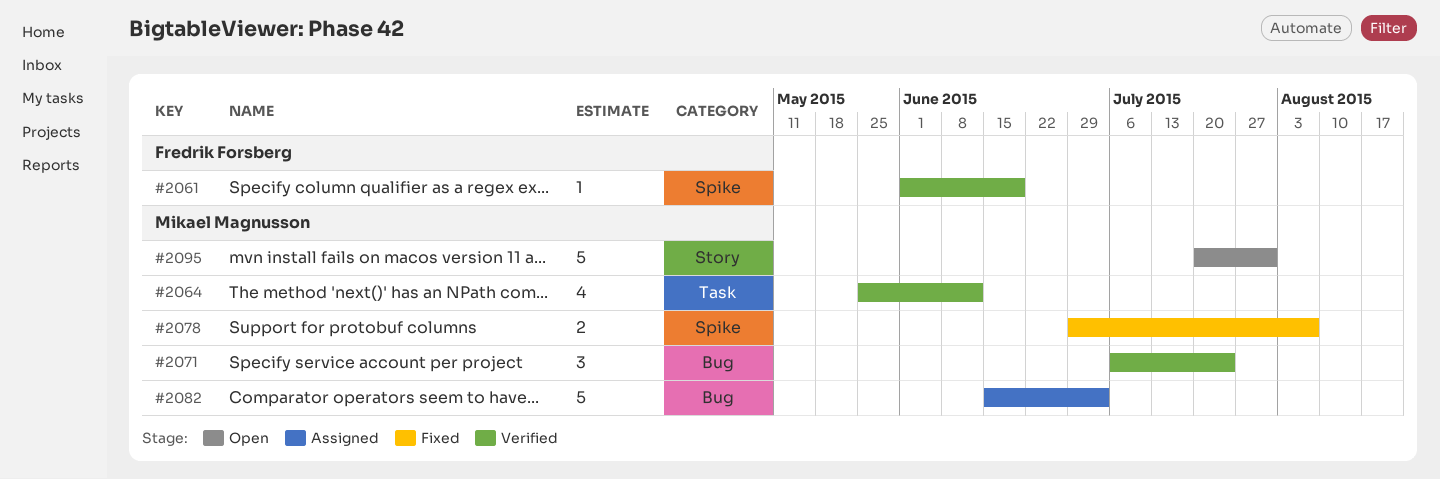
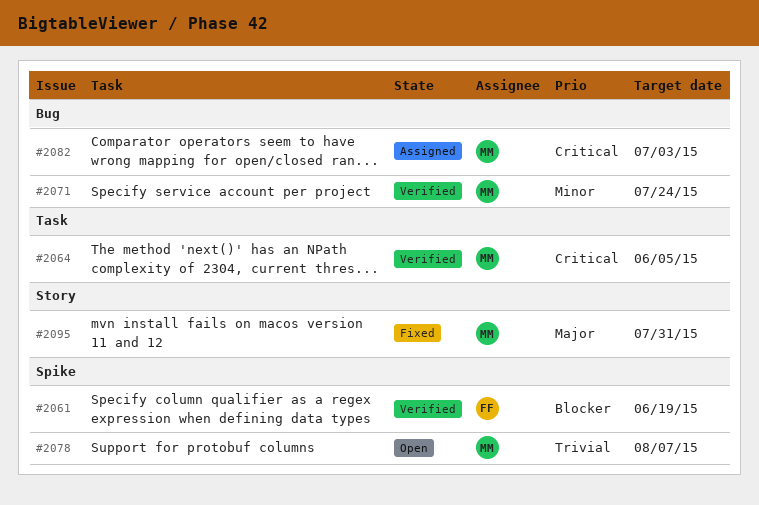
#2064, due: Jun 12 -> Jun 5
#2078, status: Fixed -> Open
#2095, status: Open -> Fixed

